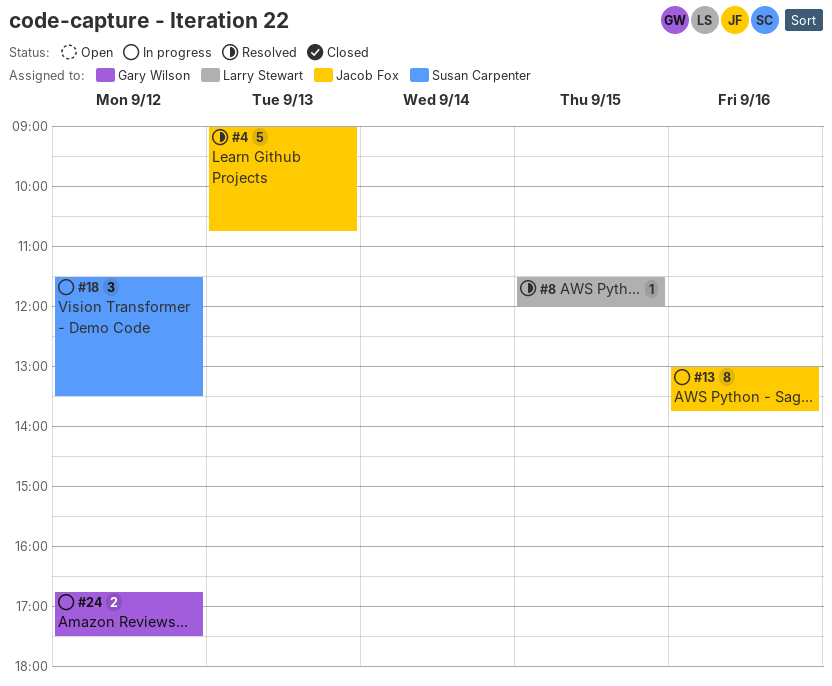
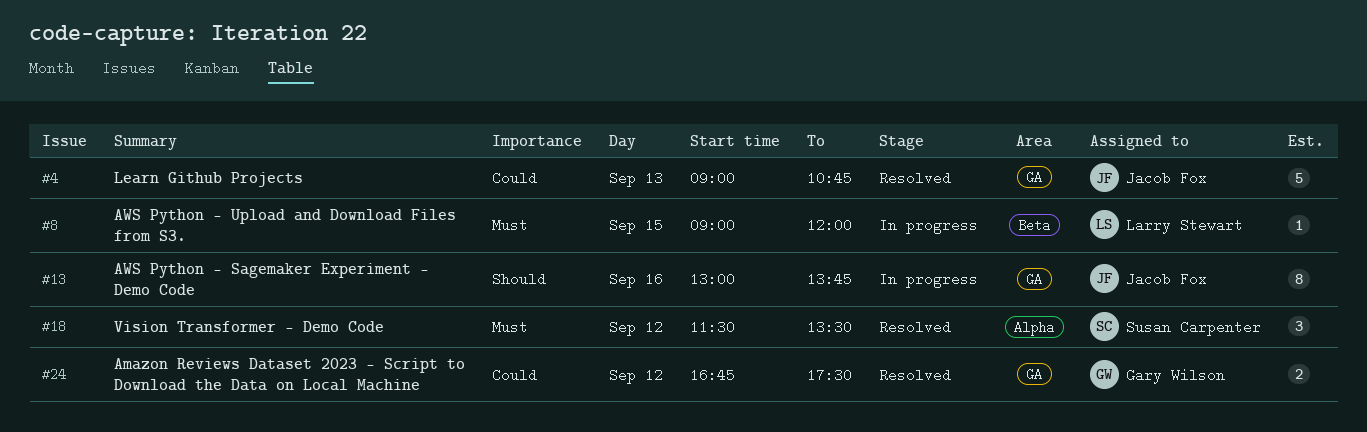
#8, status: Resolved -> In progress
#8, begins: 11:30 -> 09:00
#18, status: In progress -> Resolved
#24, status: In progress -> Resolved

